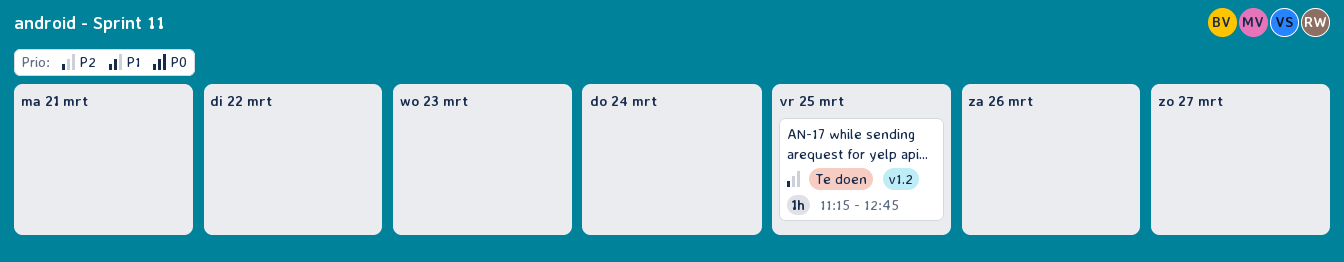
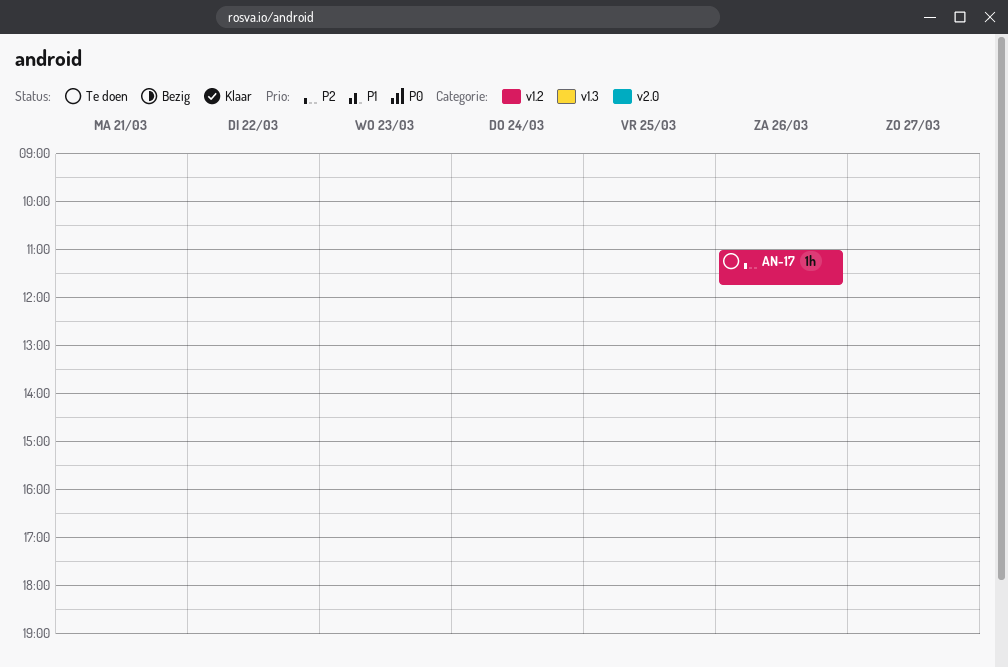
AN-17, day: Mar 25 -> Mar 26
AN-17, begins: 11:15 -> 11:00
AN-17, ends: 12:45 -> 11:45

